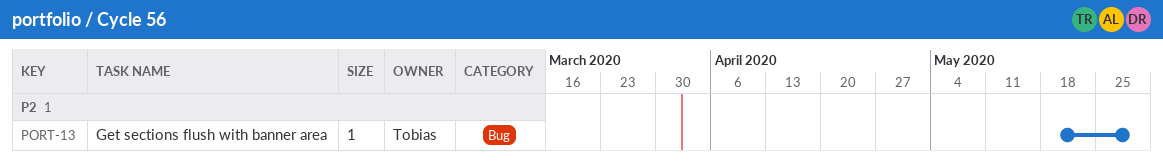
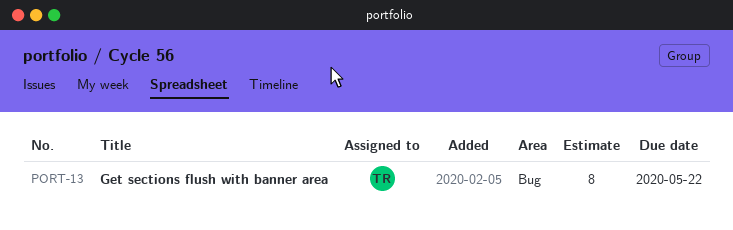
PORT-13, estimate: 1 -> 8
PORT-13, due: May 29 -> May 22

